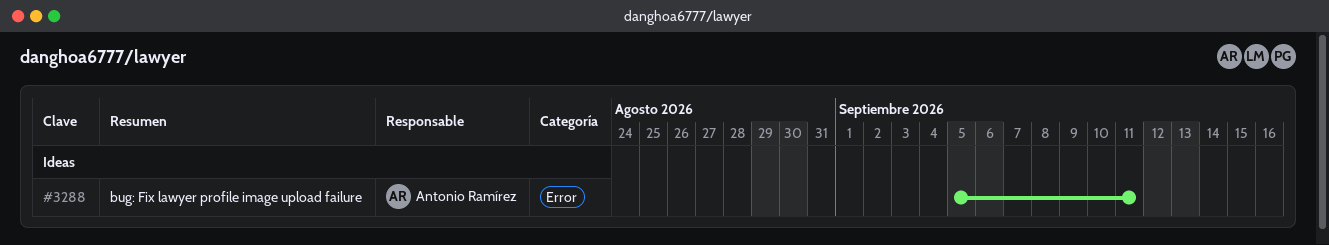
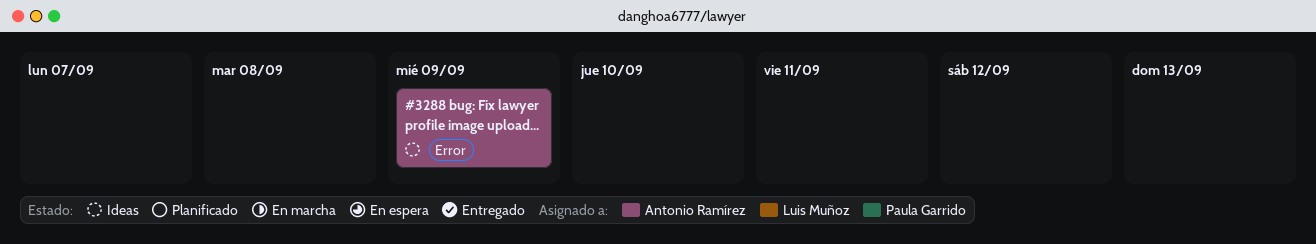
#3288, due: Sep 11 -> Sep 9

